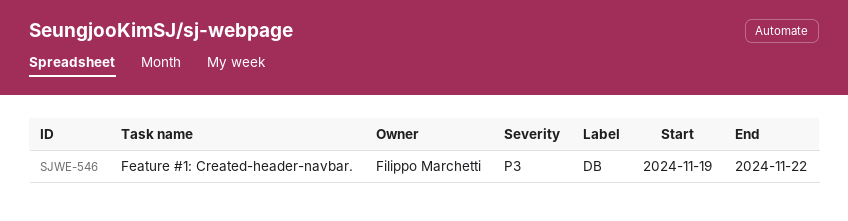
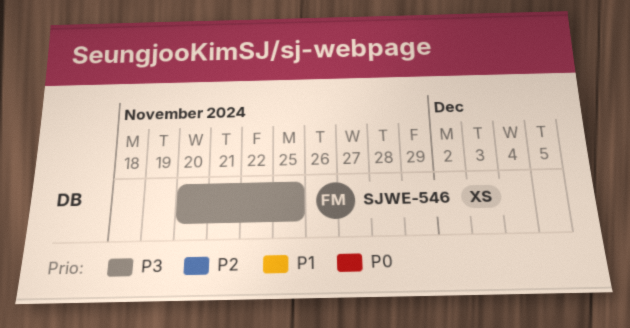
SJWE-546, start: Nov 19 -> Nov 20
SJWE-546, due: Nov 22 -> Nov 25

